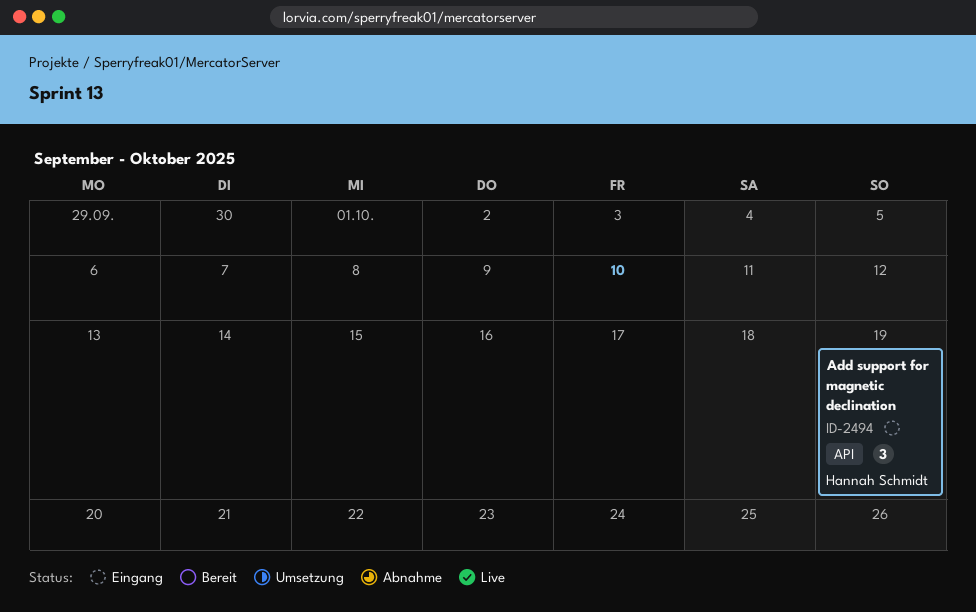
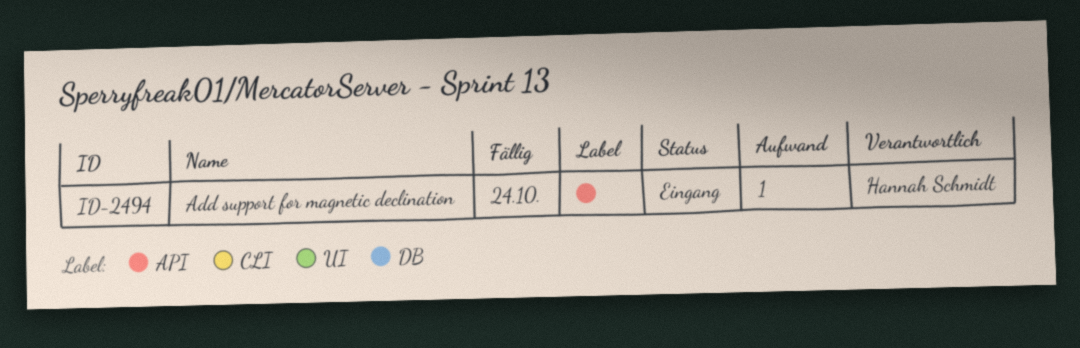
ID-2494, estimate: 3 -> 1
ID-2494, due: Oct 19 -> Oct 24

